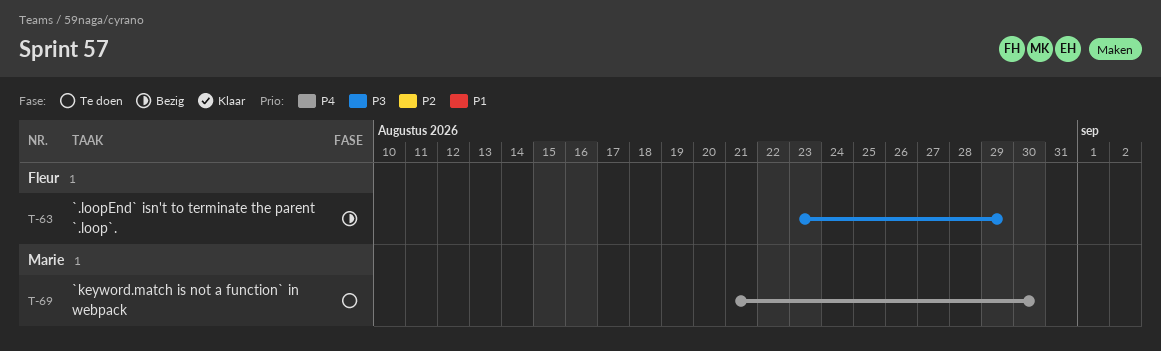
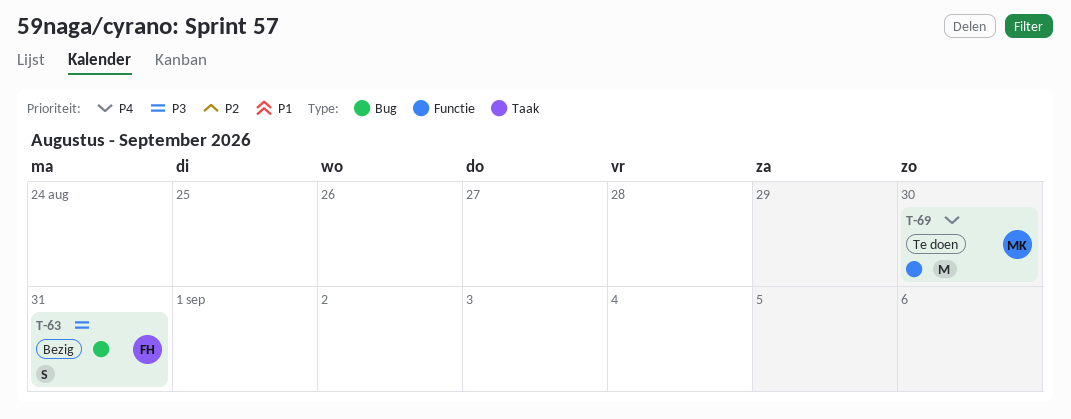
T-63, due: Aug 29 -> Aug 31

